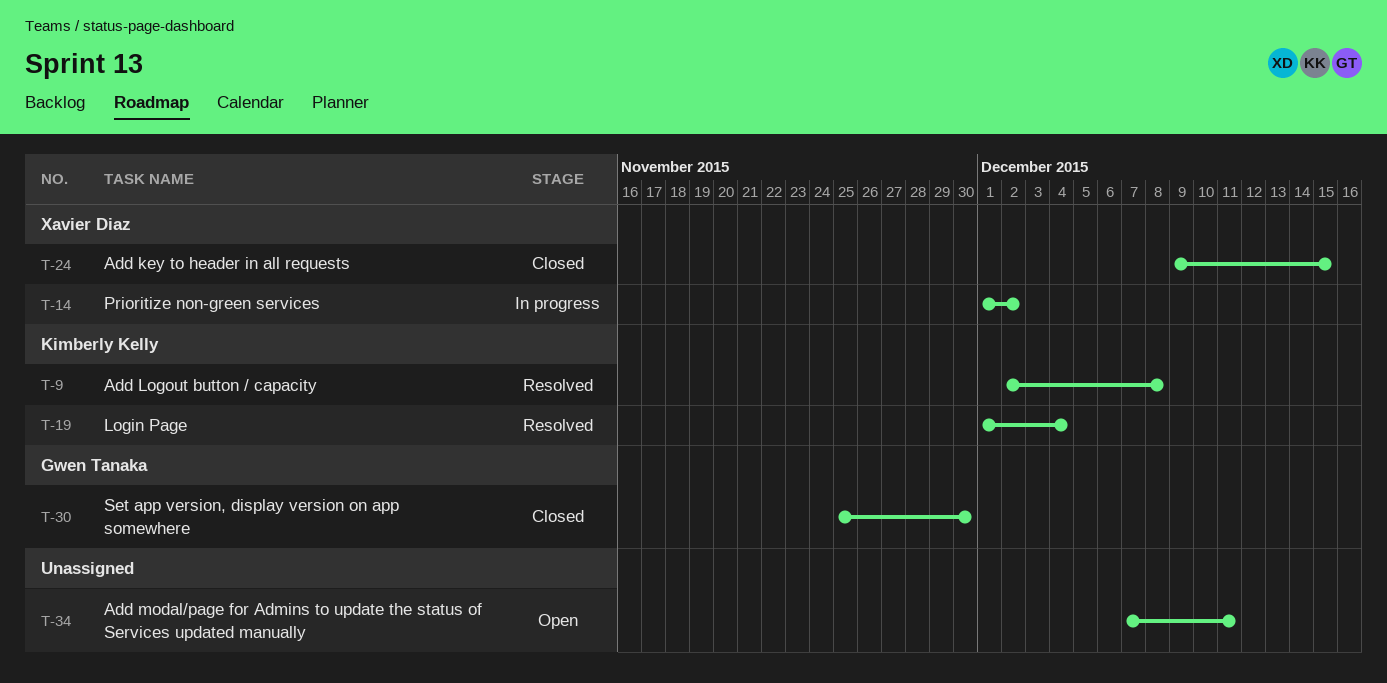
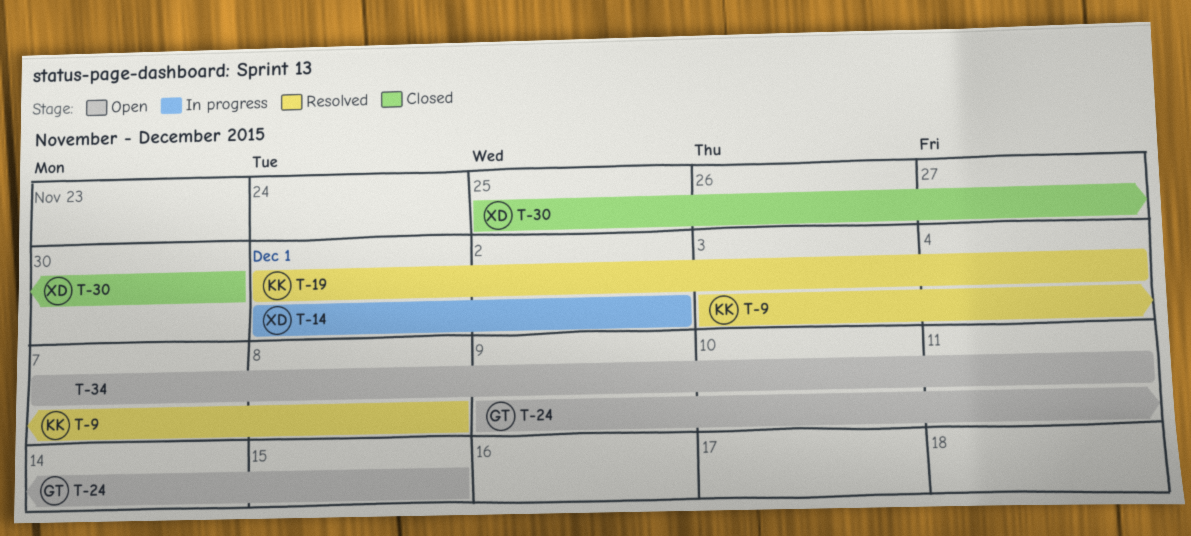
T-9, start: Dec 2 -> Dec 3
T-24, status: Closed -> Open
T-24, owner: Xavier Diaz -> Gwen Tanaka
T-30, owner: Gwen Tanaka -> Xavier Diaz

